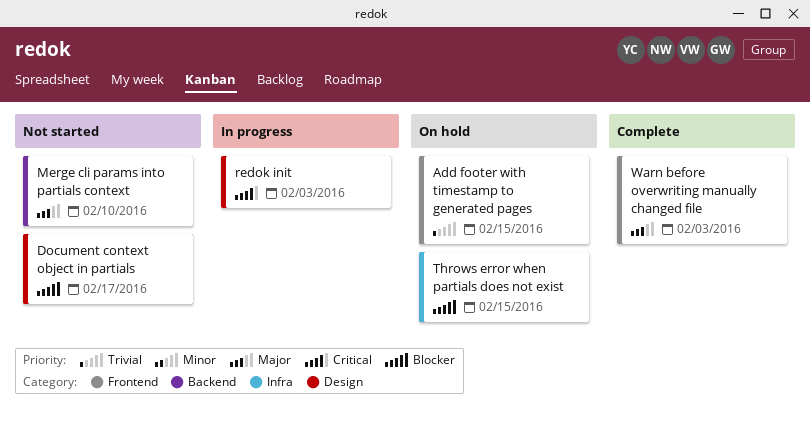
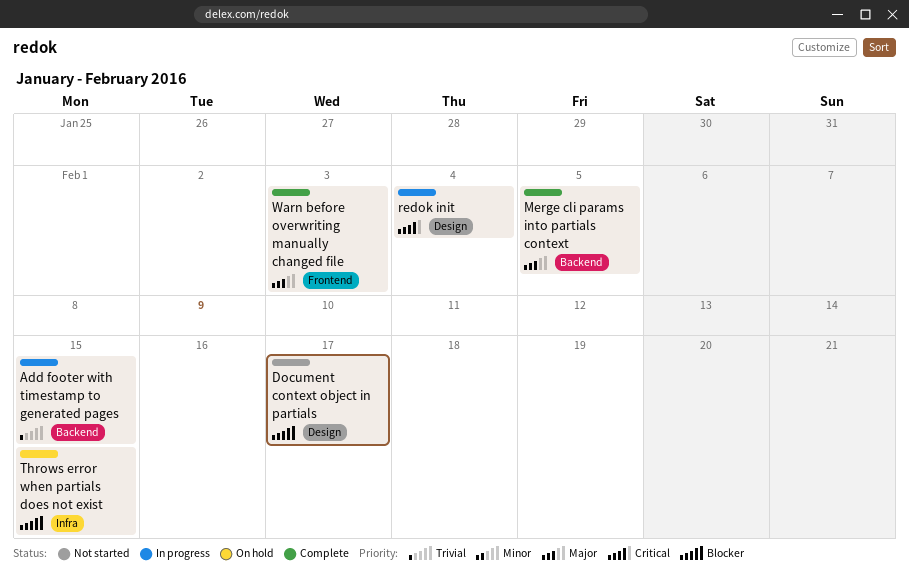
Add footer with timestamp to generated pages, status: On hold -> In progress
Add footer with timestamp to generated pages, label: Frontend -> Backend
Merge cli params into partials context, status: Not started -> Complete
Merge cli params into partials context, due: Feb 10 -> Feb 5
redok init, due: Feb 3 -> Feb 4

